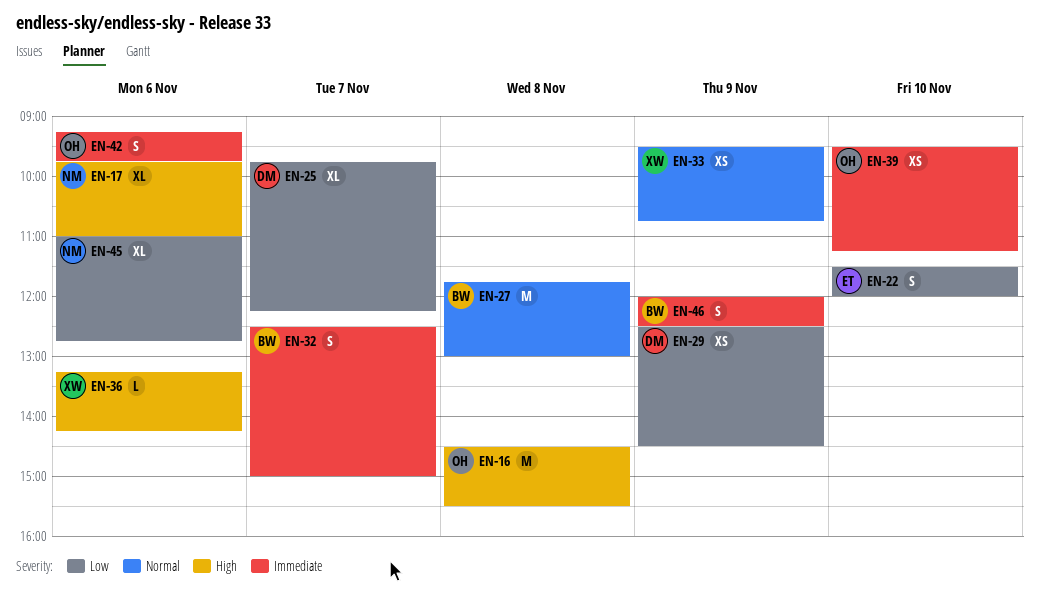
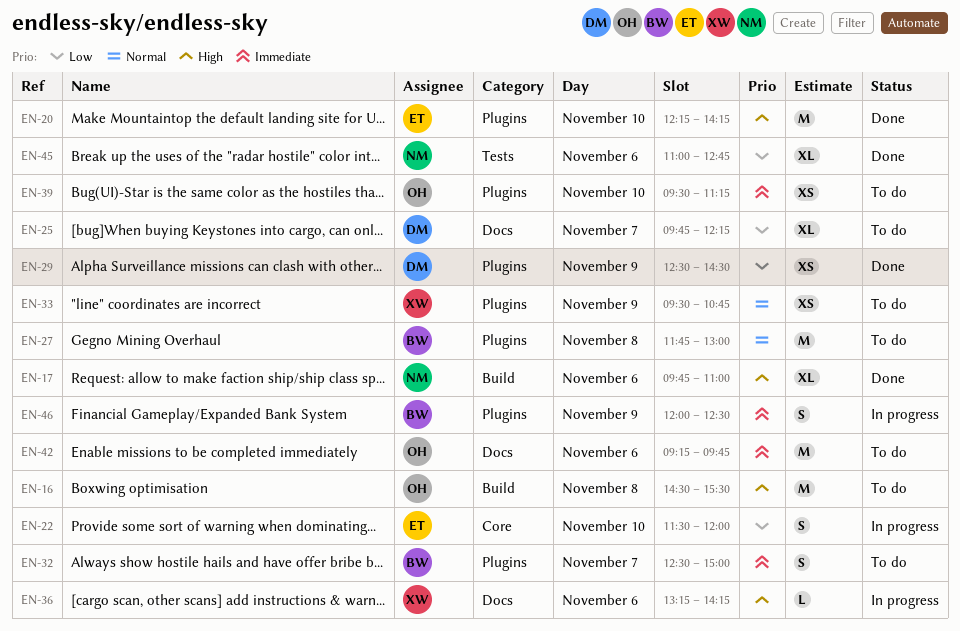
EN-20: none -> present
EN-42, estimate: S -> M

